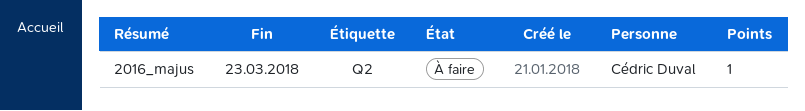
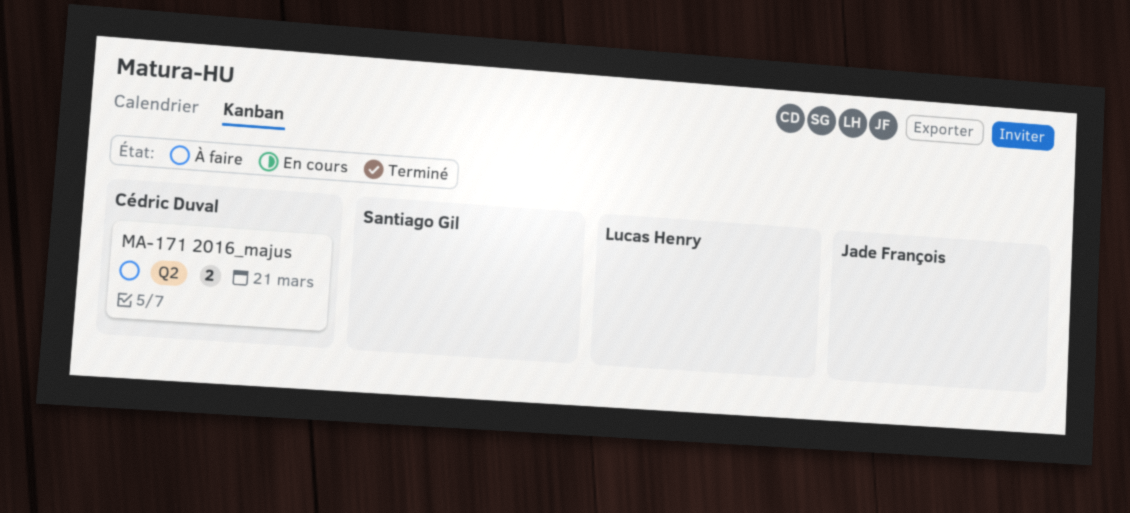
2016_majus, estimate: 1 -> 2
2016_majus, due: Mar 23 -> Mar 21

